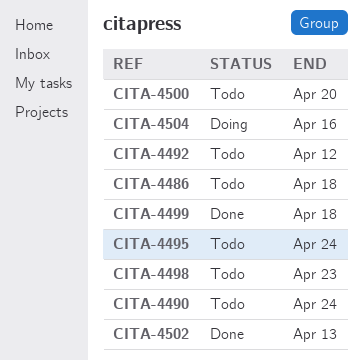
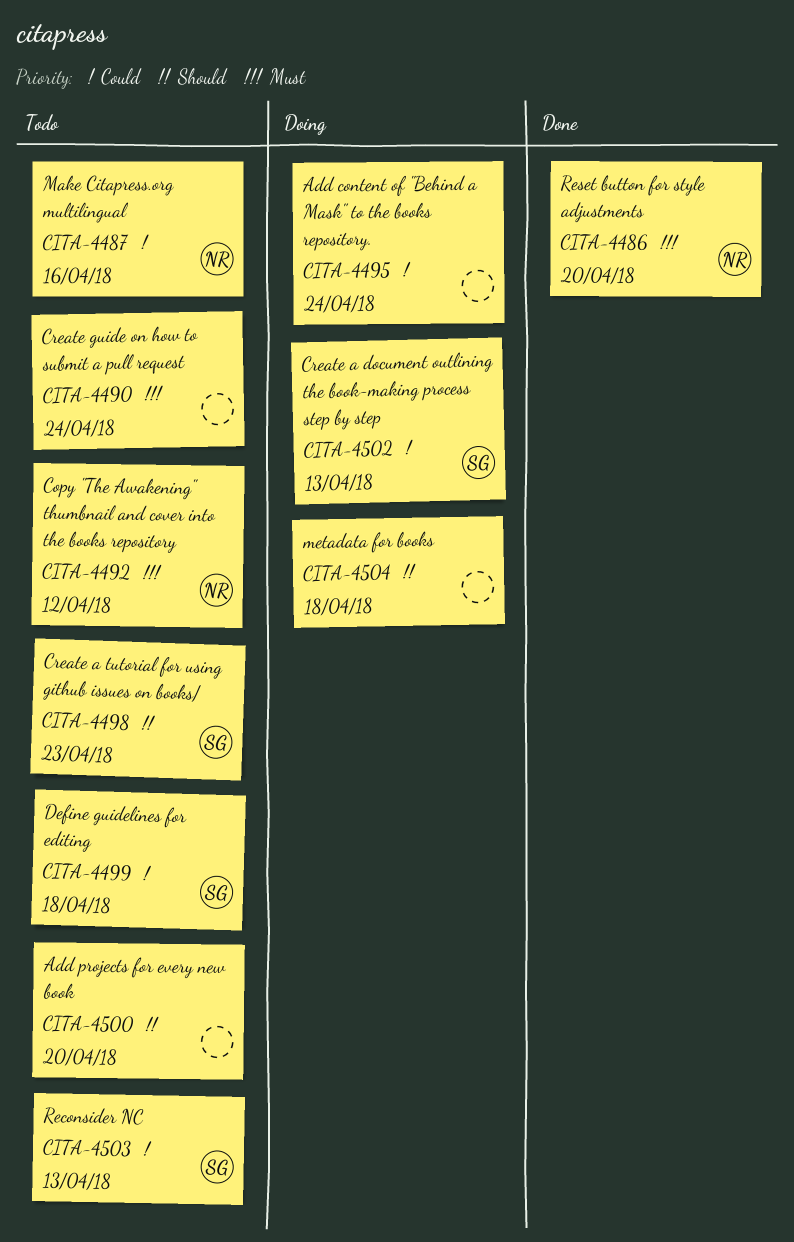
CITA-4486, status: Todo -> Done
CITA-4486, due: Apr 18 -> Apr 20
CITA-4487: none -> present
CITA-4495, status: Todo -> Doing
CITA-4499, status: Done -> Todo
CITA-4502, status: Done -> Doing
CITA-4503: none -> present
CITA-4504, due: Apr 16 -> Apr 18

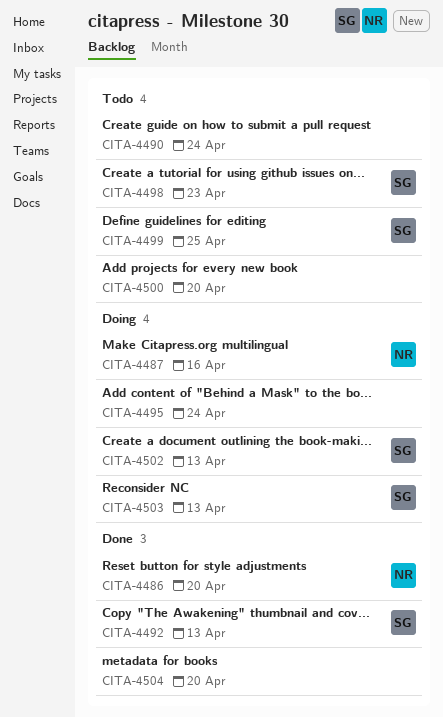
CITA-4487, status: Todo -> Doing
CITA-4492, status: Todo -> Done
CITA-4492, owner: NR -> SG
CITA-4492, due: Apr 12 -> Apr 13
CITA-4499, due: Apr 18 -> Apr 25
CITA-4503, status: Todo -> Doing
CITA-4504, status: Doing -> Done
CITA-4504, due: Apr 18 -> Apr 20

